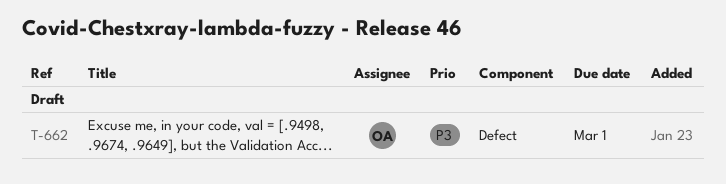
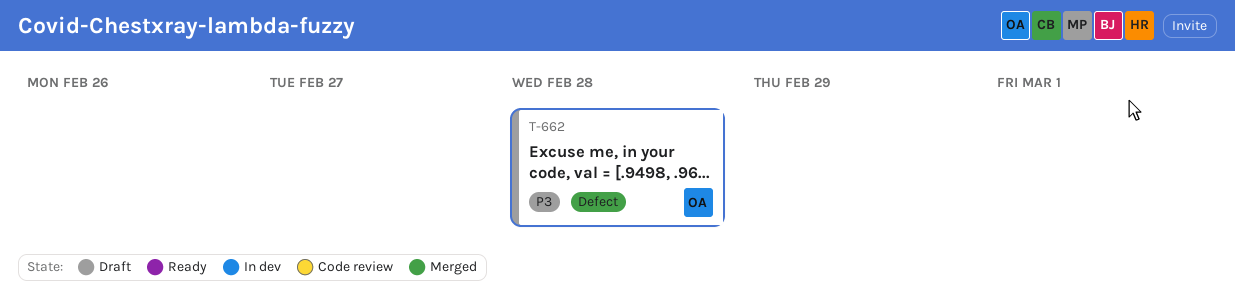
T-662, due: Mar 1 -> Feb 28

